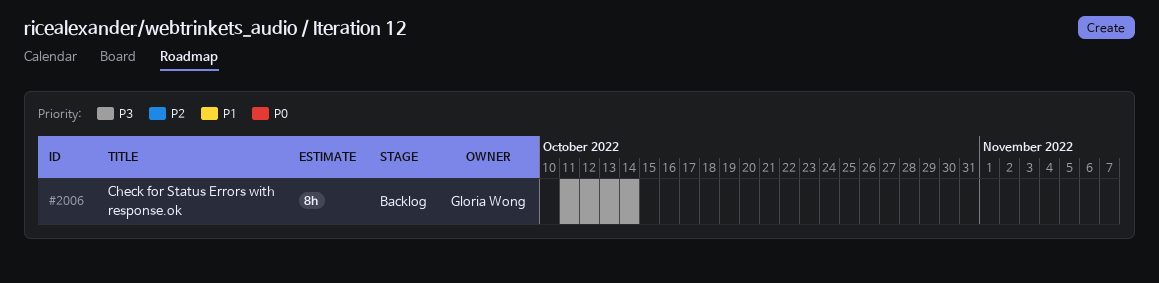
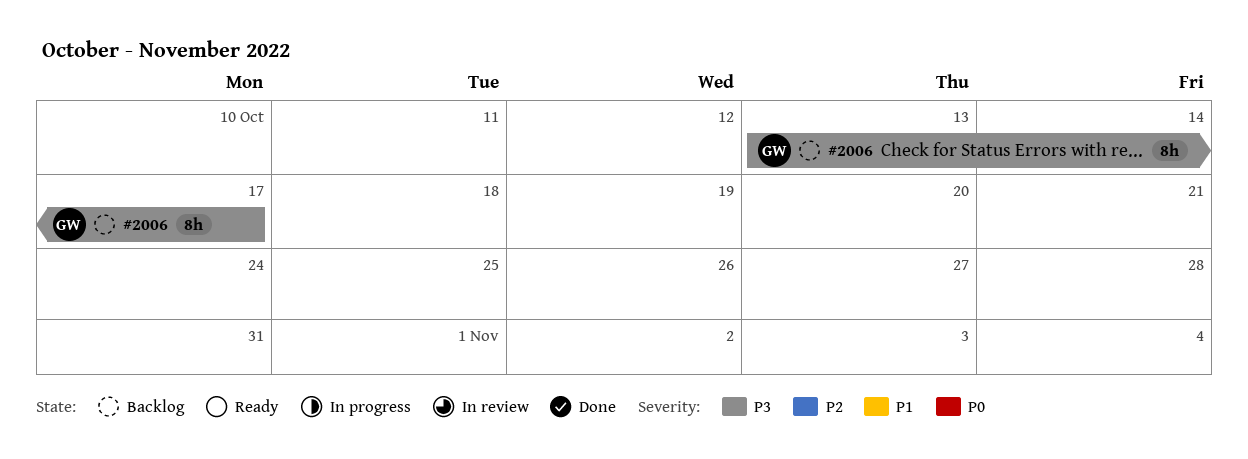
#2006, start: Oct 11 -> Oct 13
#2006, due: Oct 14 -> Oct 17

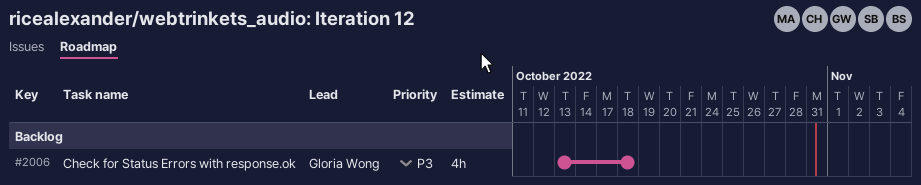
#2006, estimate: 8h -> 4h
#2006, due: Oct 17 -> Oct 18

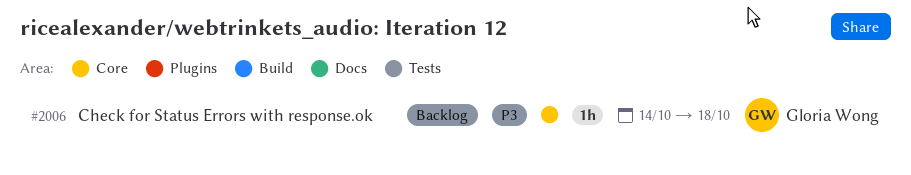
#2006, estimate: 4h -> 1h
#2006, start: Oct 13 -> Oct 14

